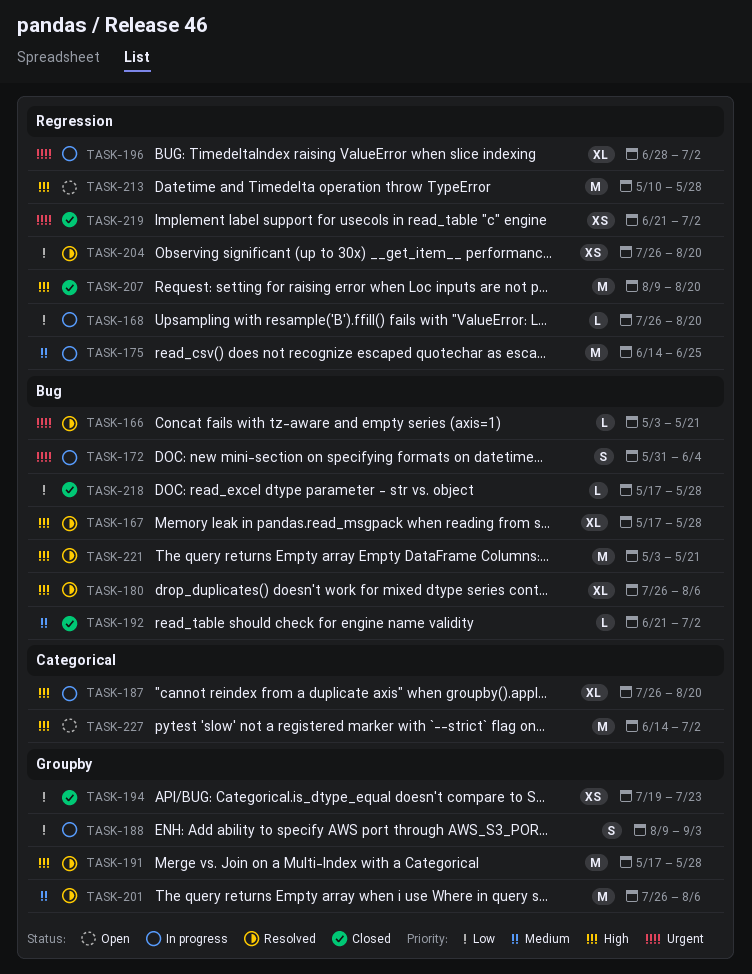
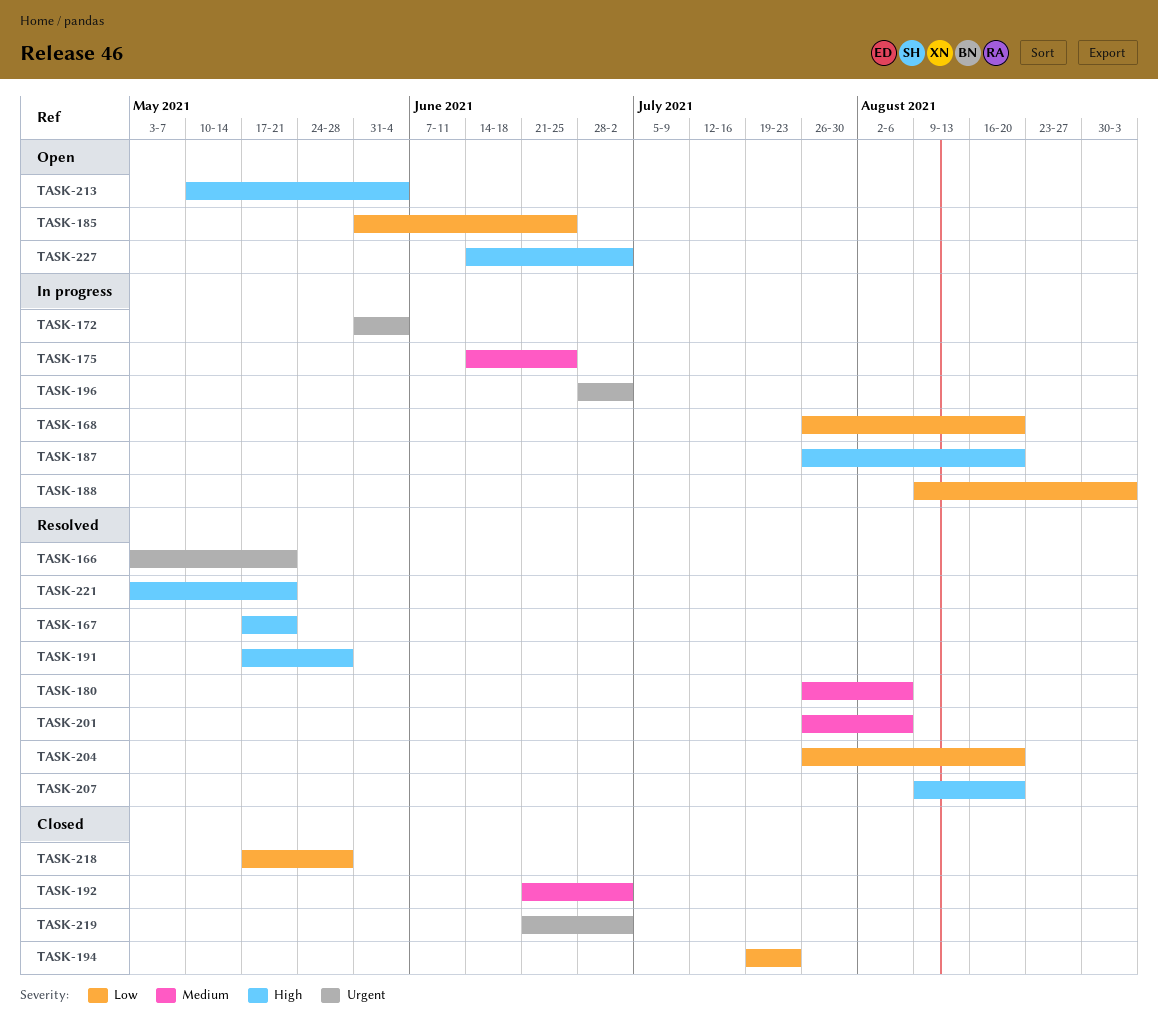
TASK-167, due: May 28 -> May 21
TASK-180, priority: High -> Medium
TASK-185: none -> present
TASK-207, status: Closed -> Resolved
TASK-213, due: May 28 -> Jun 4

